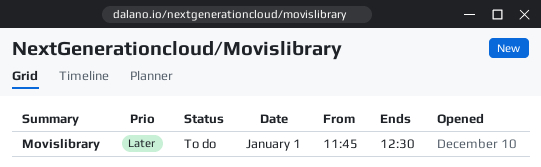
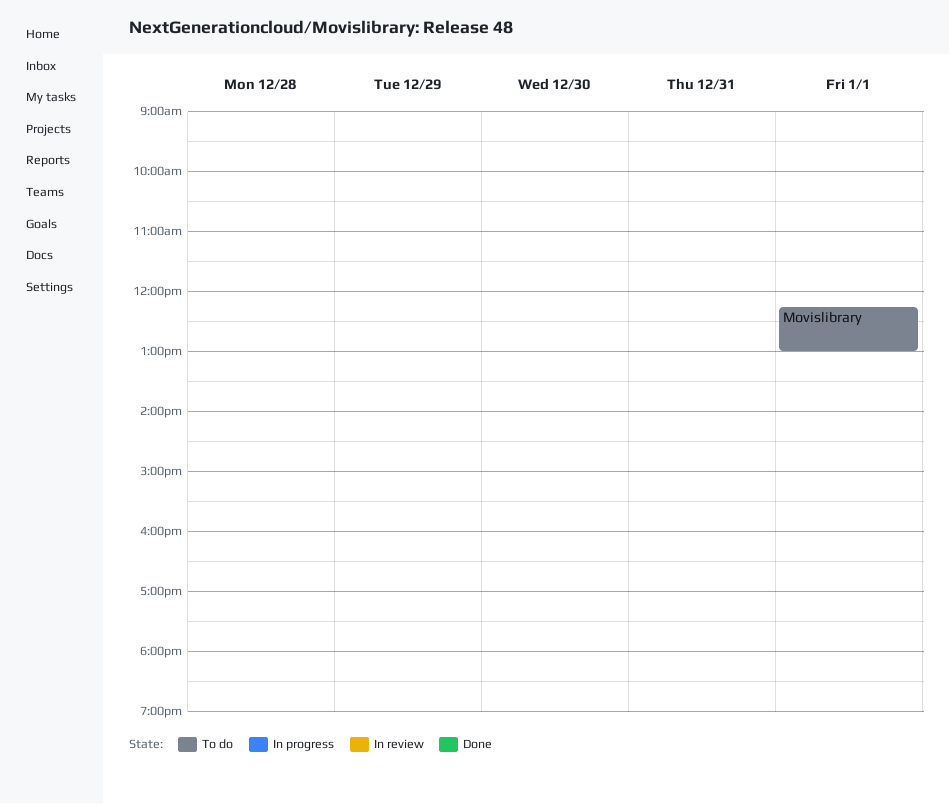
Movislibrary, begins: 11:45 -> 12:15
Movislibrary, ends: 12:30 -> 13:00

